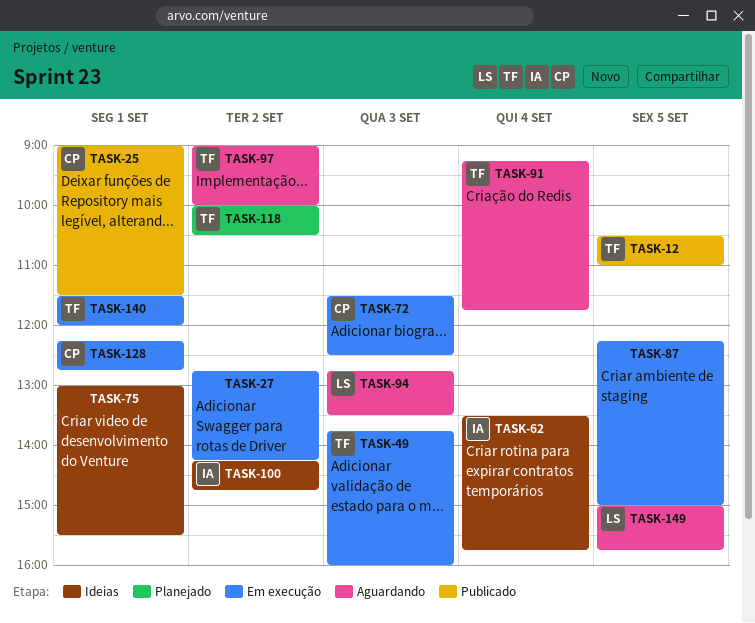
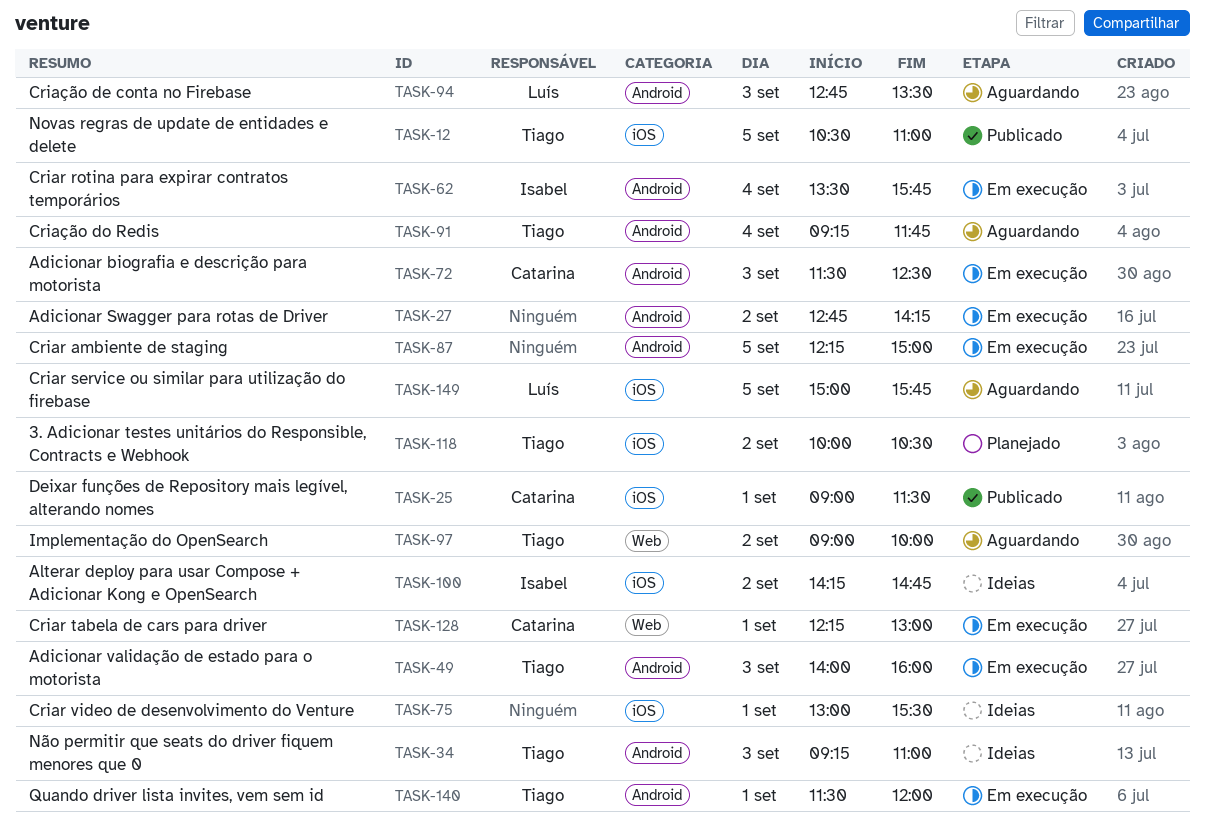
TASK-34: none -> present
TASK-49, begins: 13:45 -> 14:00
TASK-62, status: Ideias -> Em execução
TASK-128, ends: 12:45 -> 13:00

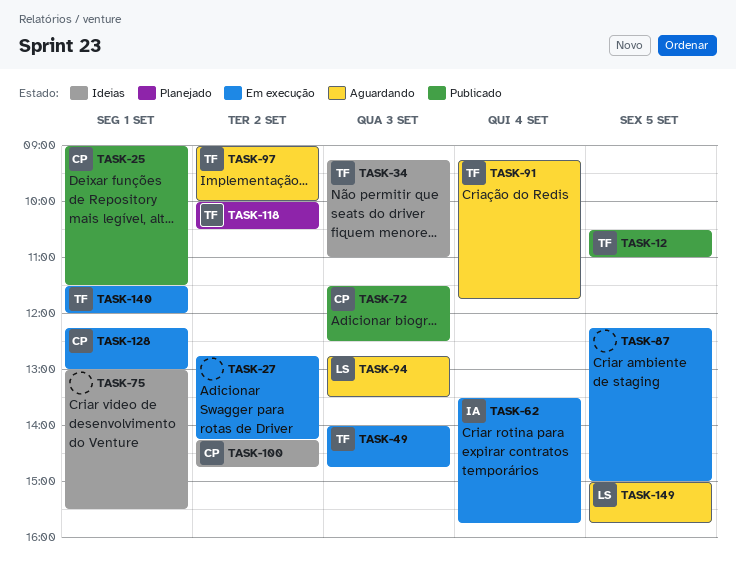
TASK-49, ends: 16:00 -> 14:45
TASK-72, status: Em execução -> Publicado
TASK-100, owner: Isabel -> Catarina

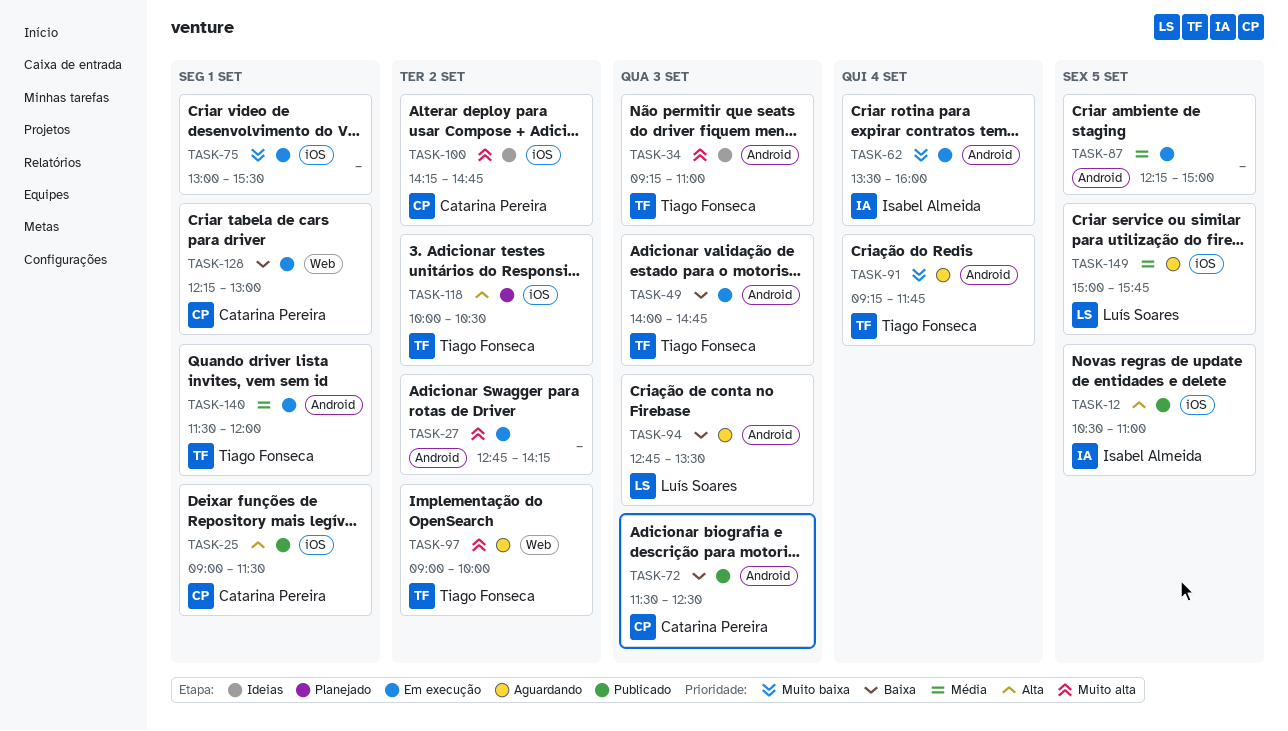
TASK-12, owner: Tiago Fonseca -> Isabel Almeida
TASK-62, ends: 15:45 -> 16:00
TASK-75, status: Ideias -> Em execução

